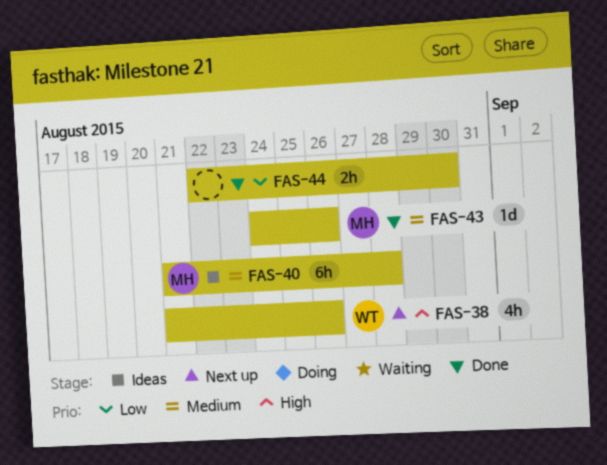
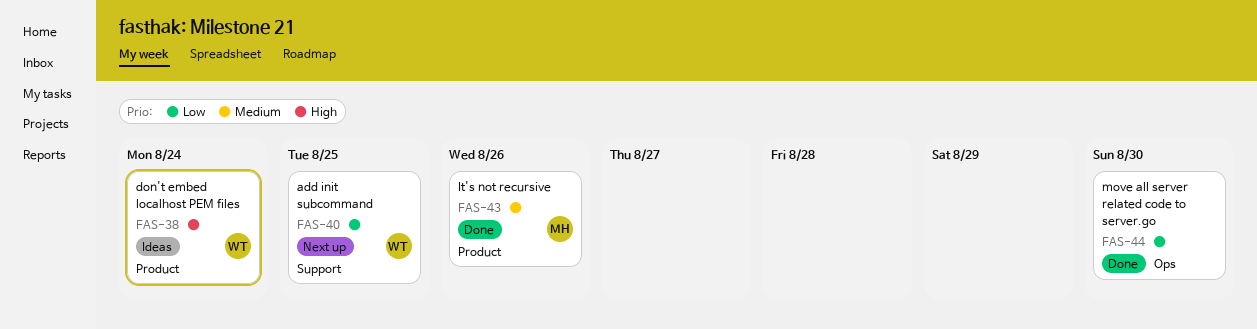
FAS-38, status: Next up -> Ideas
FAS-38, due: Aug 26 -> Aug 24
FAS-40, status: Ideas -> Next up
FAS-40, owner: MH -> WT
FAS-40, priority: Medium -> Low
FAS-40, due: Aug 28 -> Aug 25

